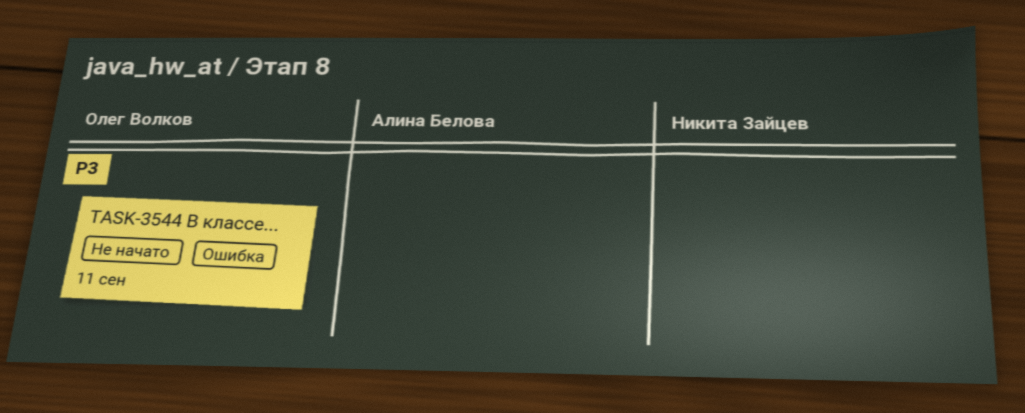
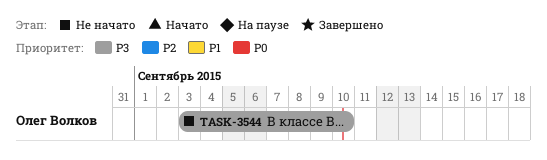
TASK-3544, due: Sep 11 -> Sep 10

